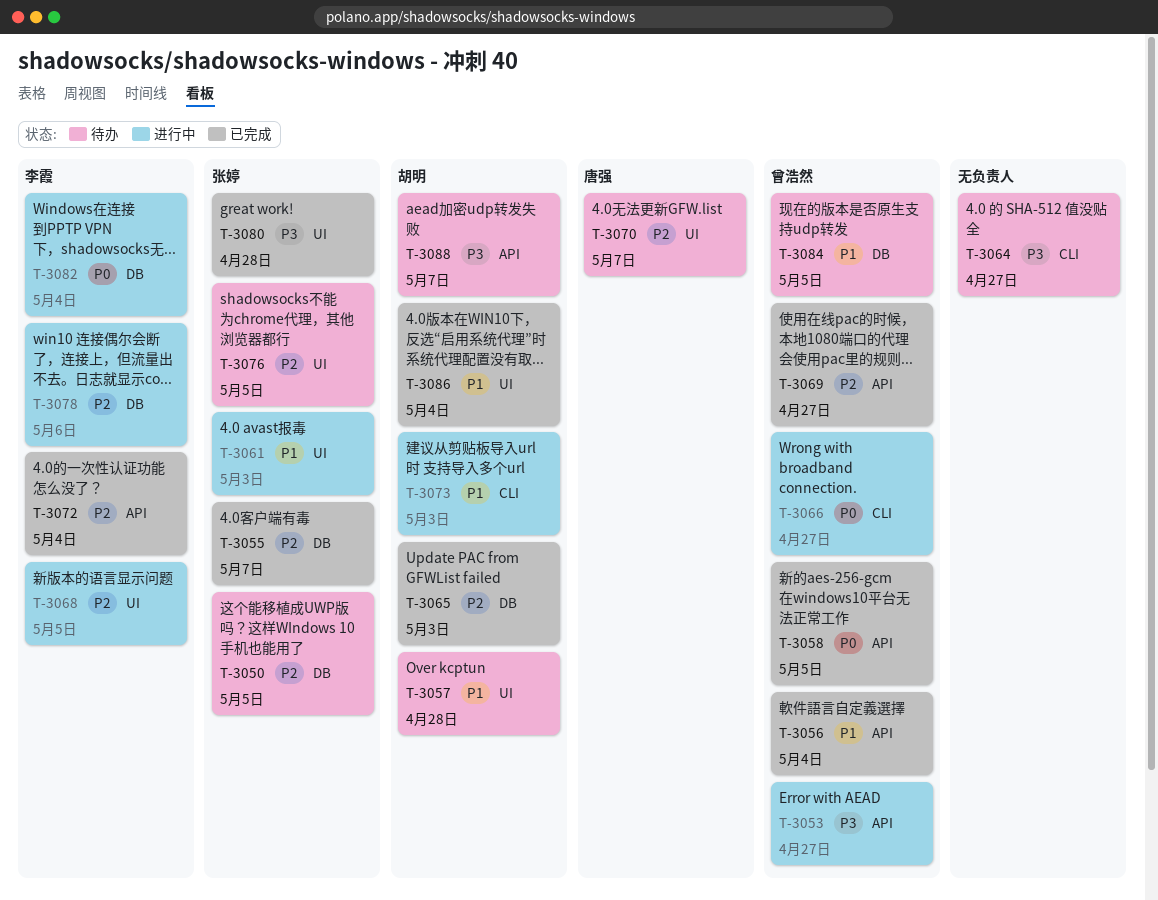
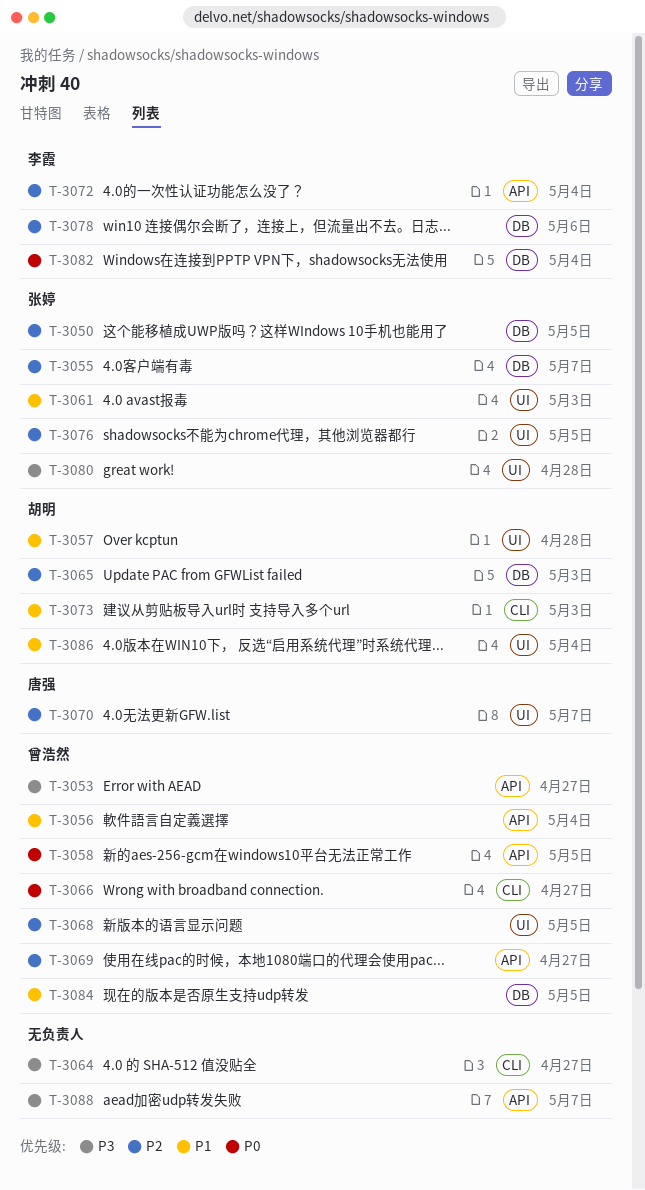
T-3068, owner: 李霞 -> 曾浩然
T-3088, owner: 胡明 -> none

